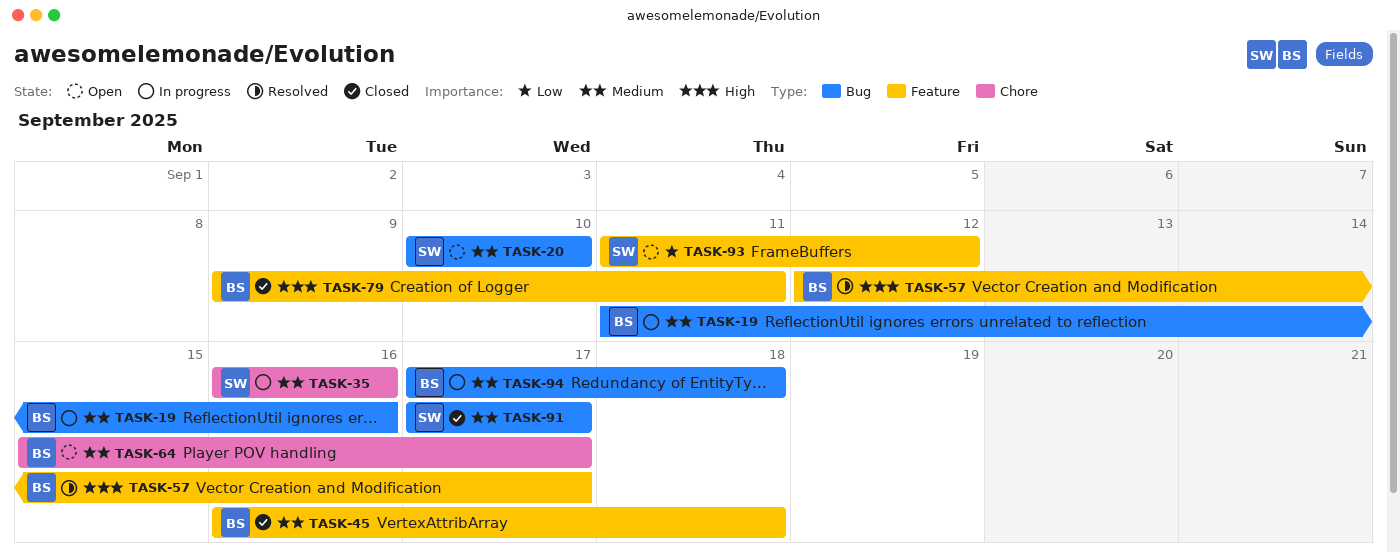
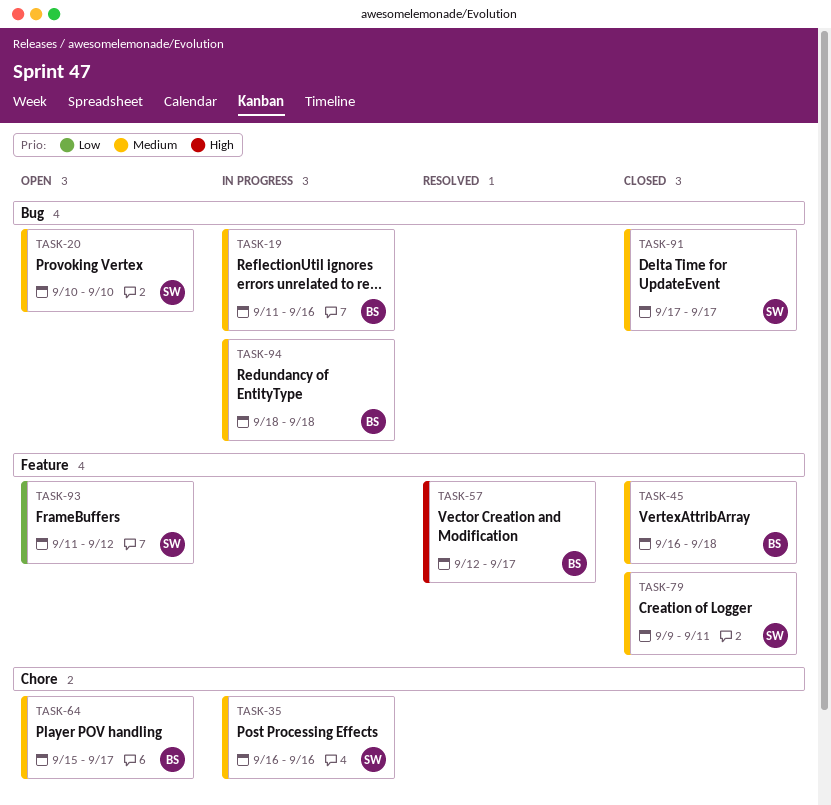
TASK-79, owner: BS -> SW
TASK-79, priority: High -> Medium
TASK-94, start: Sep 17 -> Sep 18

